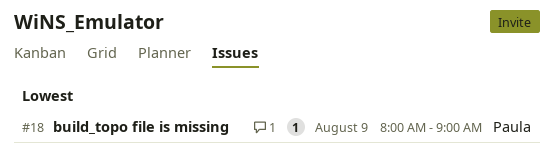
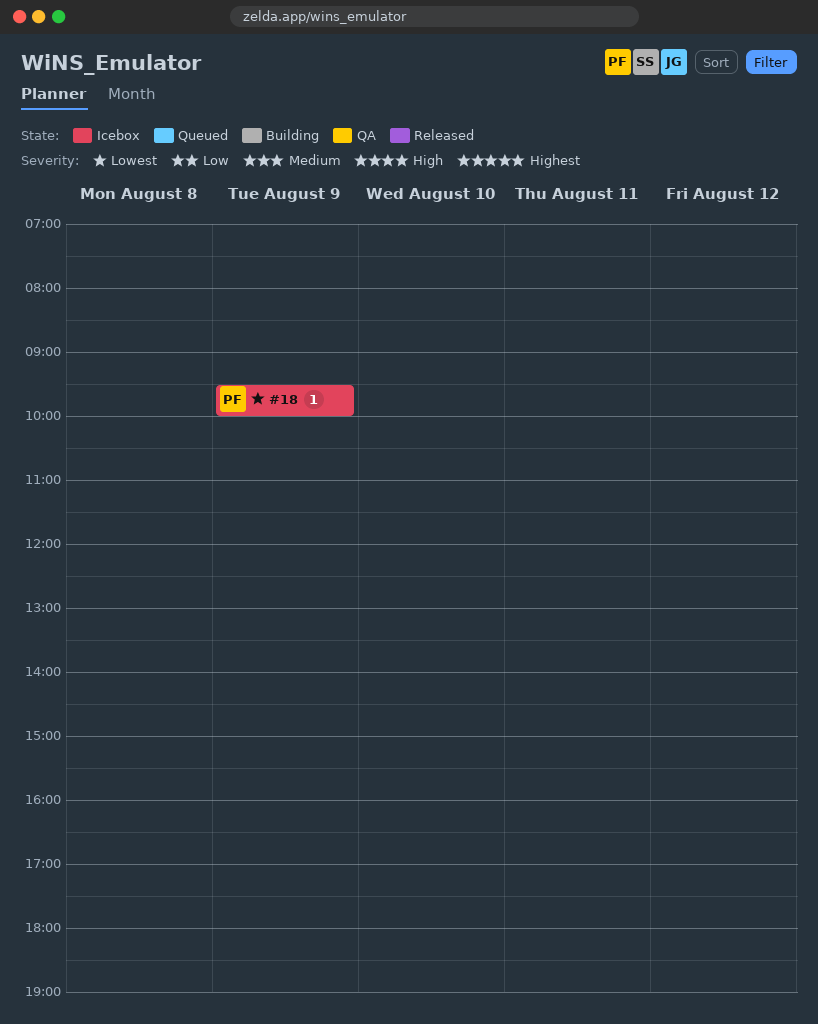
#18, begins: 08:00 -> 09:30
#18, ends: 09:00 -> 10:00

